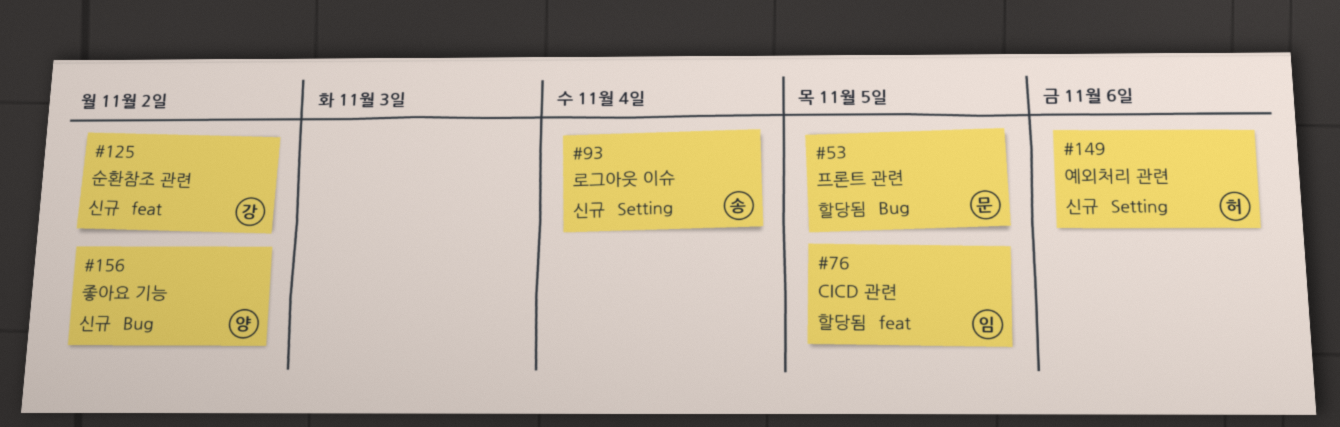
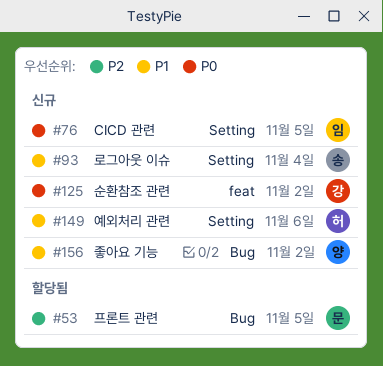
#76, status: 할당됨 -> 신규
#76, label: feat -> Setting

